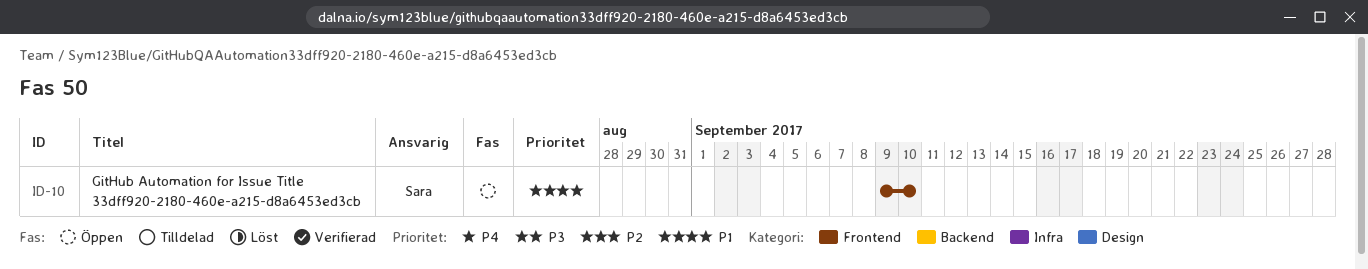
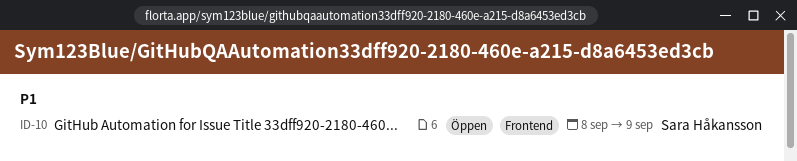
ID-10, start: Sep 9 -> Sep 8
ID-10, due: Sep 10 -> Sep 9

